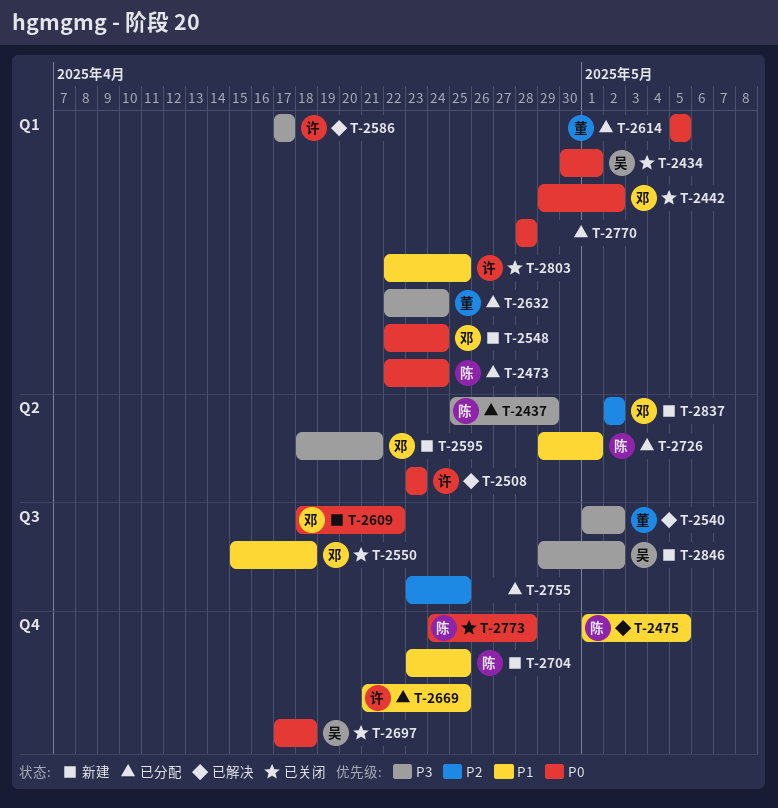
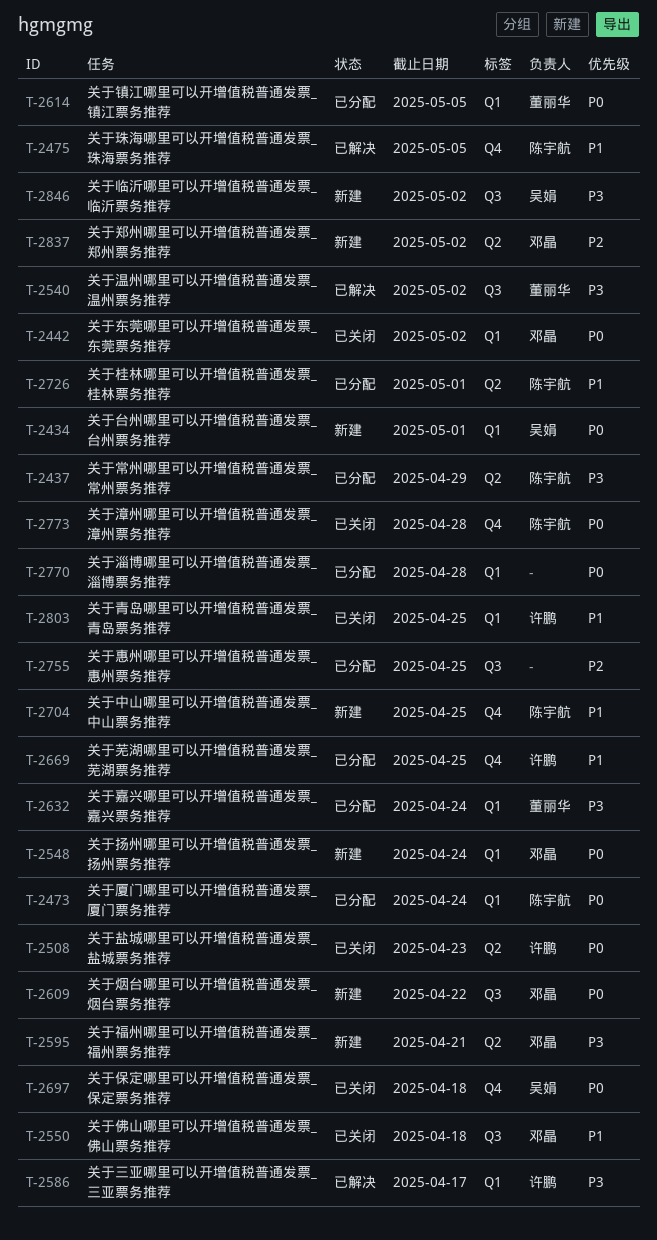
T-2434, status: 已关闭 -> 新建
T-2508, status: 已解决 -> 已关闭

